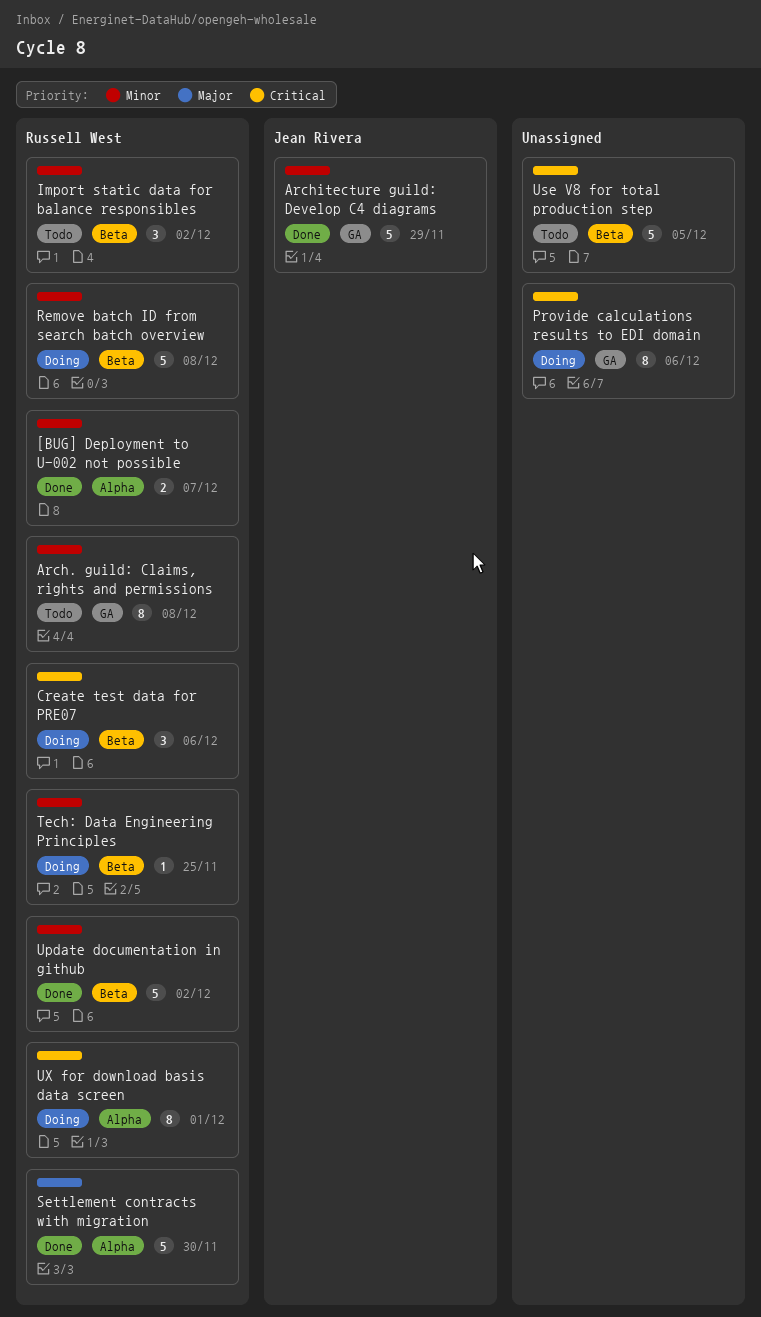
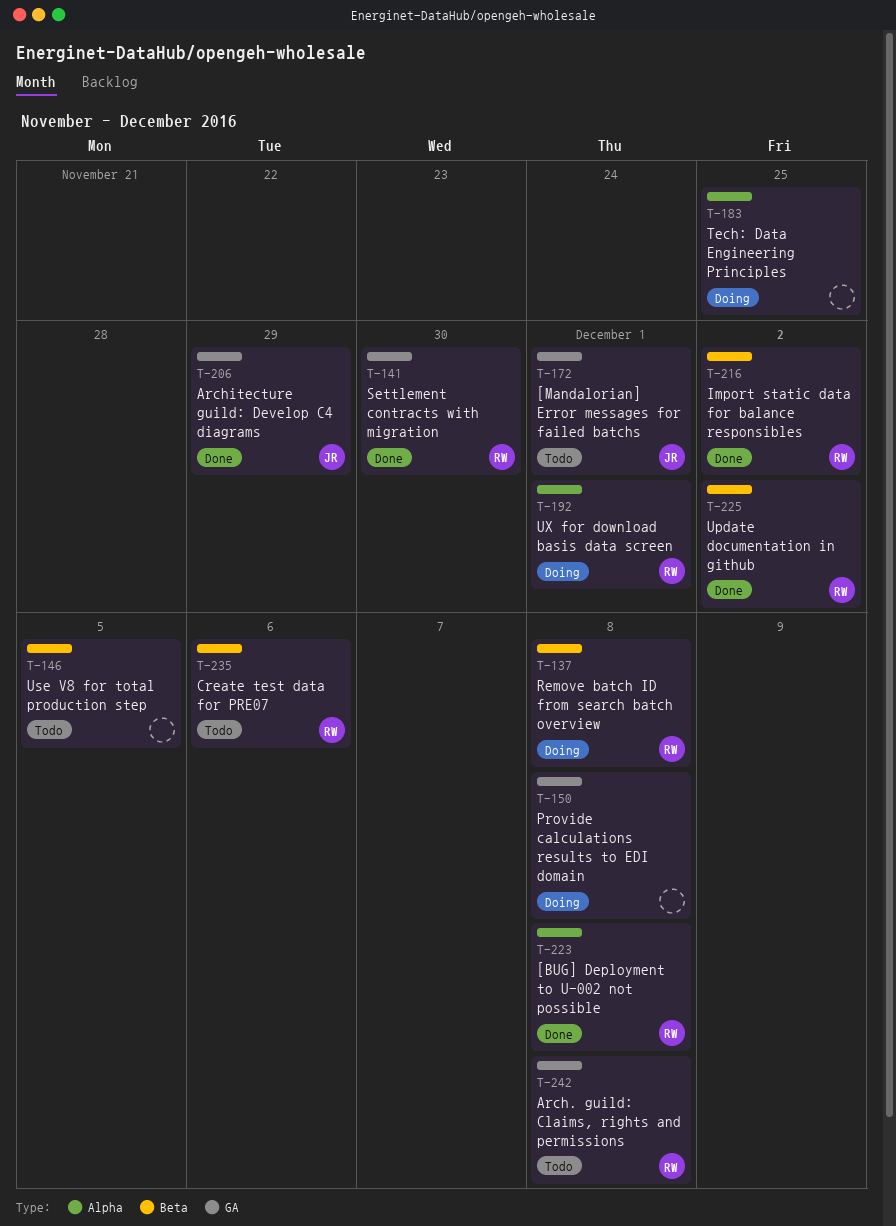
[BUG] Deployment to U-002 not possible, due: Dec 7 -> Dec 8
[Mandalorian] Error messages for failed batchs: none -> present
Create test data for PRE07, status: Doing -> Todo
Import static data for balance responsibles, status: Todo -> Done
Provide calculations results to EDI domain, due: Dec 6 -> Dec 8
Settlement contracts with migration, label: Alpha -> GA
Tech: Data Engineering Principles, owner: Russell West -> none
Tech: Data Engineering Principles, label: Beta -> Alpha

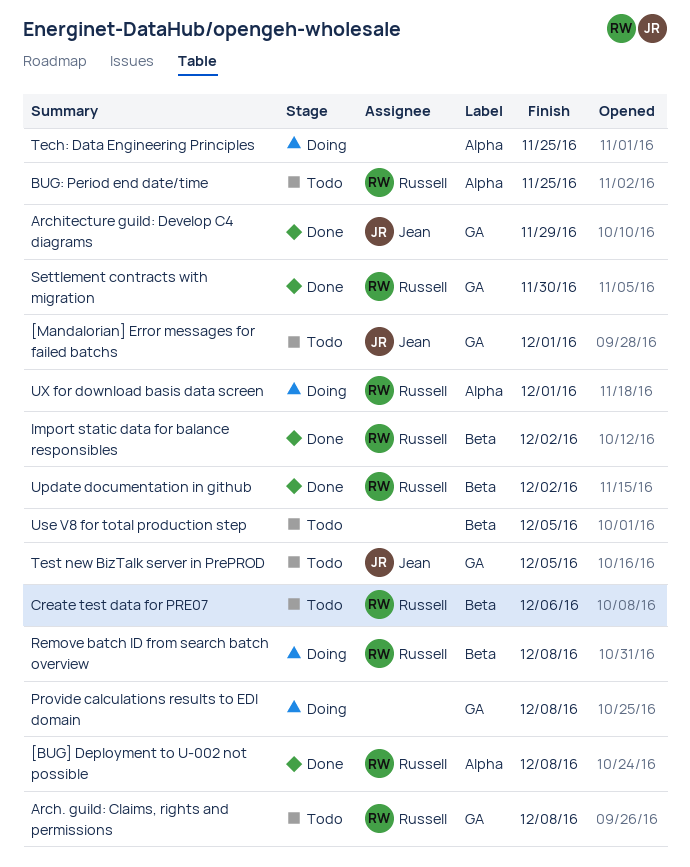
BUG: Period end date/time: none -> present
Test new BizTalk server in PrePROD: none -> present

